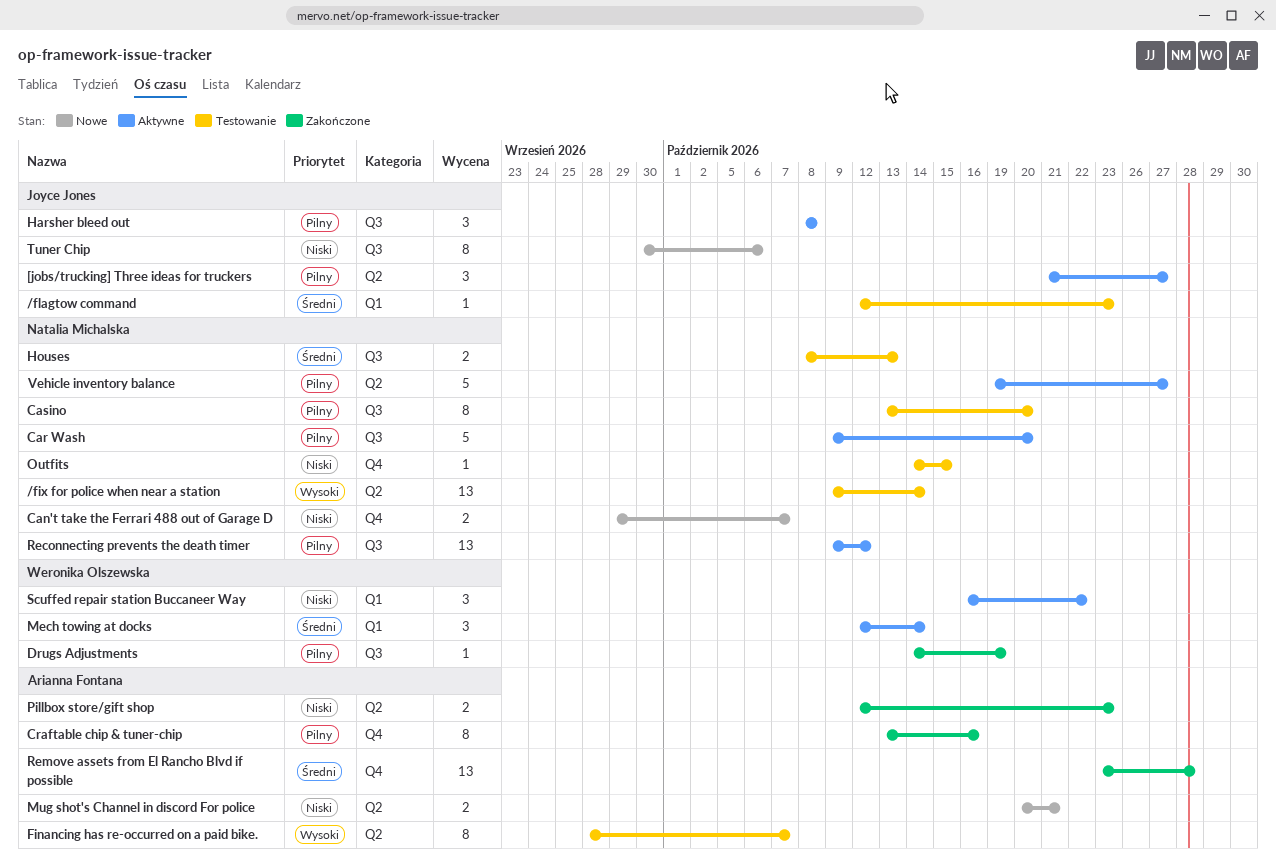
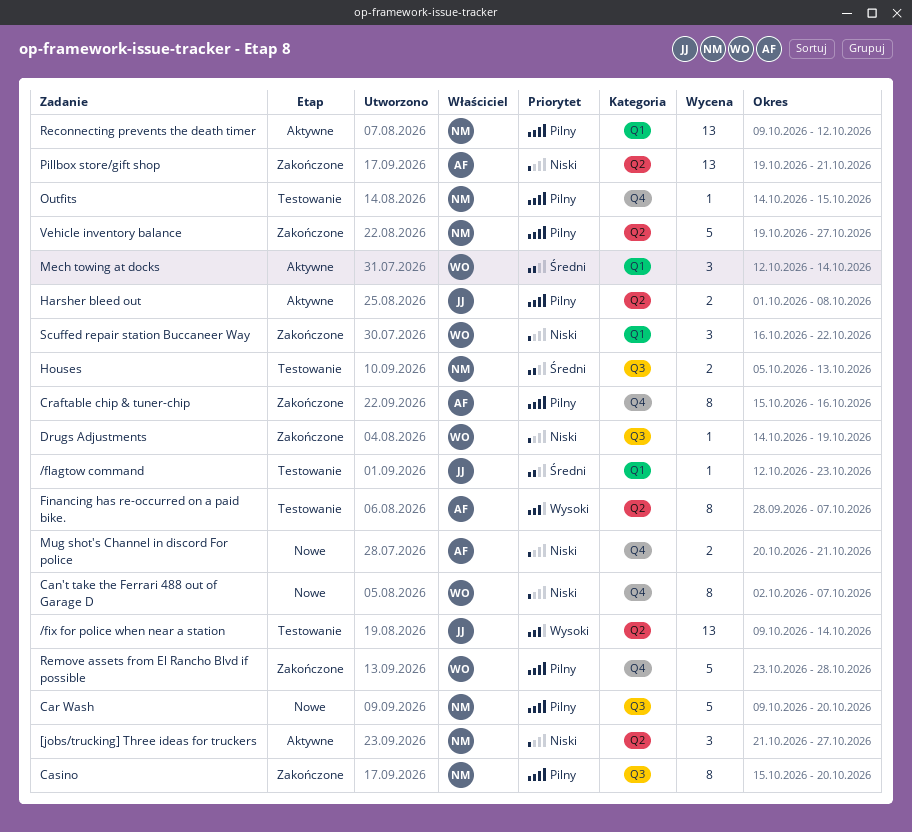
/fix for police when near a station, owner: Natalia Michalska -> Joyce Jones
[jobs/trucking] Three ideas for truckers, owner: Joyce Jones -> Natalia Michalska
[jobs/trucking] Three ideas for truckers, priority: Pilny -> Niski
Can't take the Ferrari 488 out of Garage D, owner: Natalia Michalska -> Weronika Olszewska
Can't take the Ferrari 488 out of Garage D, estimate: 2 -> 8
Can't take the Ferrari 488 out of Garage D, start: Sep 29 -> Oct 2
Car Wash, status: Aktywne -> Nowe
Casino, status: Testowanie -> Zakończone
Casino, start: Oct 13 -> Oct 15
Craftable chip & tuner-chip, start: Oct 13 -> Oct 15
Drugs Adjustments, priority: Pilny -> Niski
Harsher bleed out, label: Q3 -> Q2
Harsher bleed out, estimate: 3 -> 2
Harsher bleed out, start: Oct 8 -> Oct 1
Houses, start: Oct 8 -> Oct 5
Mug shot's Channel in discord For police, label: Q2 -> Q4
Outfits, priority: Niski -> Pilny
Pillbox store/gift shop, estimate: 2 -> 13
Pillbox store/gift shop, start: Oct 12 -> Oct 19
Pillbox store/gift shop, due: Oct 23 -> Oct 21
Reconnecting prevents the death timer, label: Q3 -> Q1
Remove assets from El Rancho Blvd if possible, owner: Arianna Fontana -> Weronika Olszewska
Remove assets from El Rancho Blvd if possible, priority: Średni -> Pilny
Remove assets from El Rancho Blvd if possible, estimate: 13 -> 5
Scuffed repair station Buccaneer Way, status: Aktywne -> Zakończone
Tuner Chip: present -> none
Vehicle inventory balance, status: Aktywne -> Zakończone

